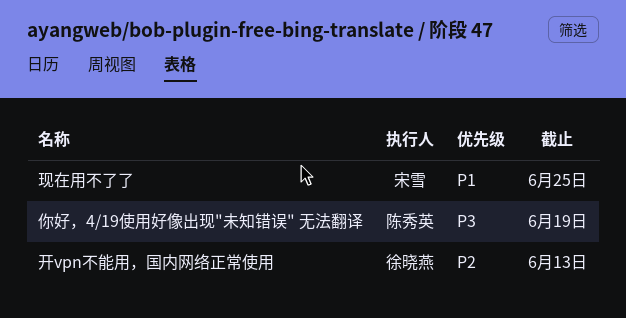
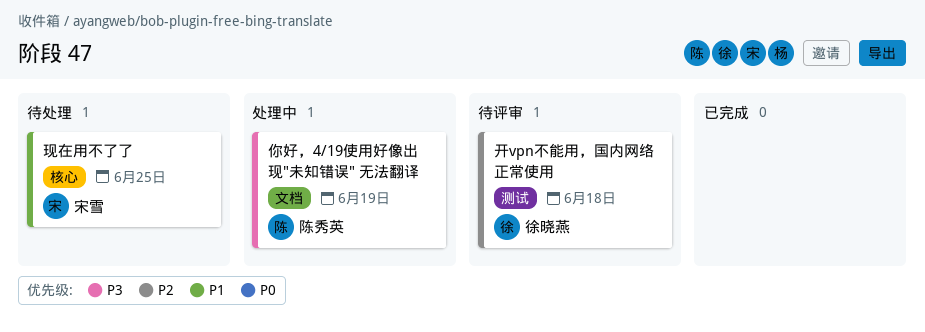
开vpn不能用，国内网络正常使用, due: Jun 13 -> Jun 18

